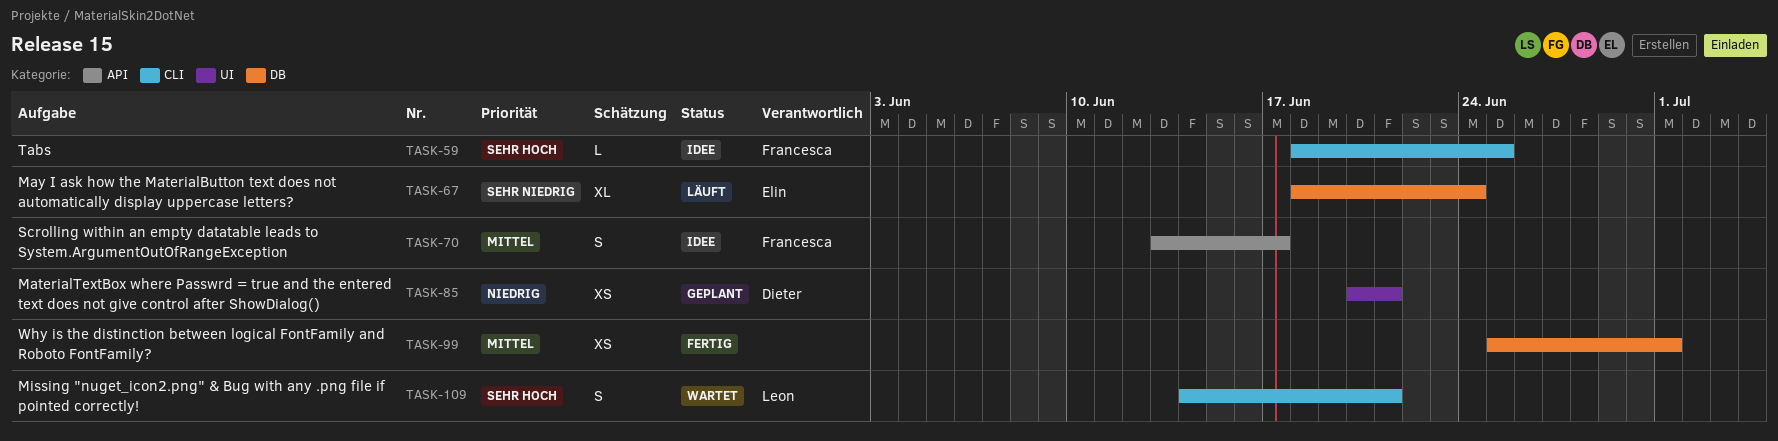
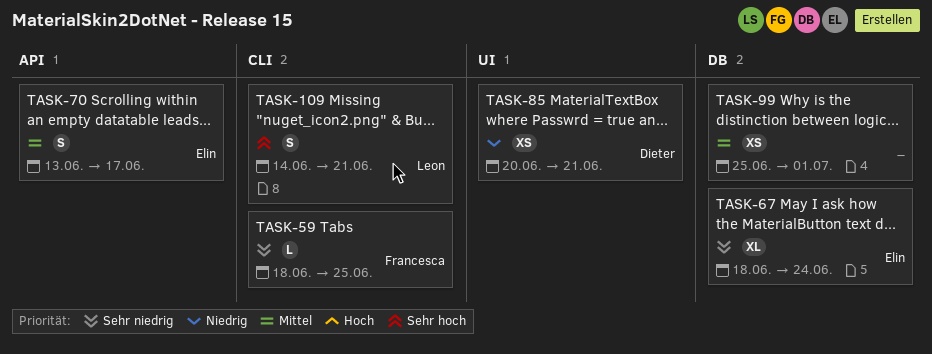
TASK-59, priority: Sehr hoch -> Sehr niedrig
TASK-70, owner: Francesca -> Elin

